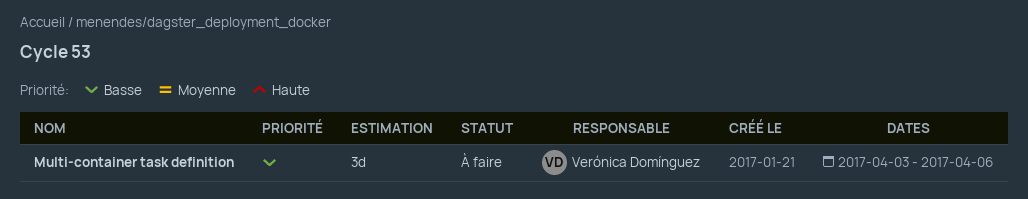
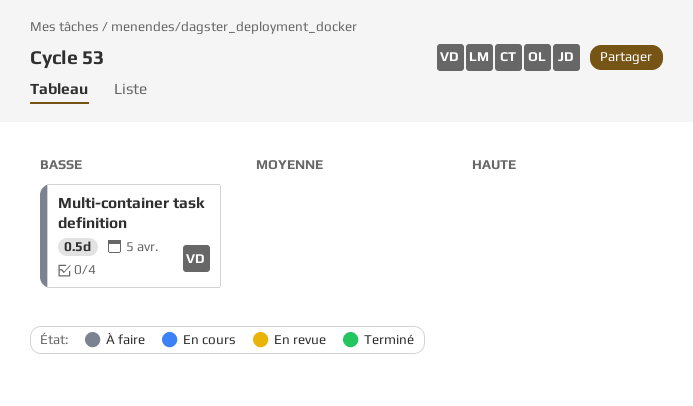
Multi-container task definition, estimate: 3d -> 0.5d
Multi-container task definition, due: Apr 6 -> Apr 5

